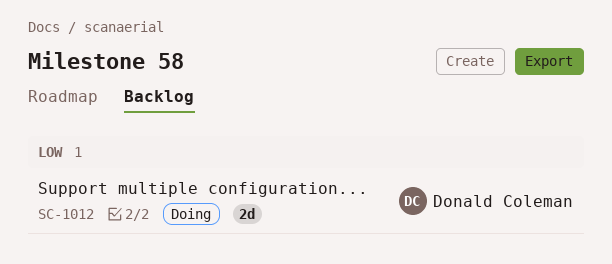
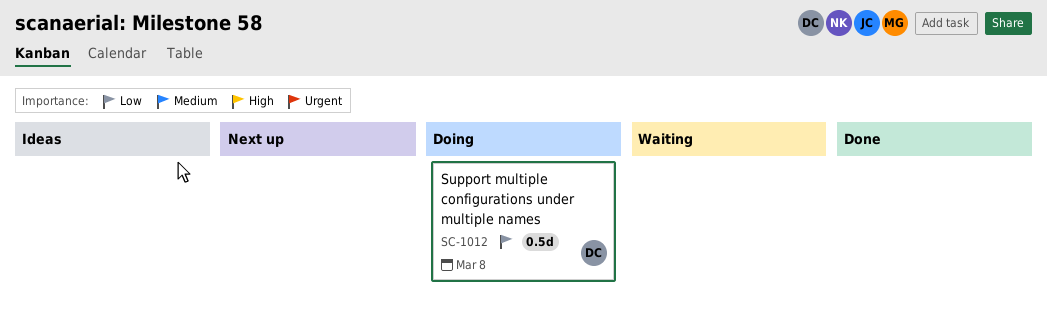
SC-1012, estimate: 2d -> 0.5d

